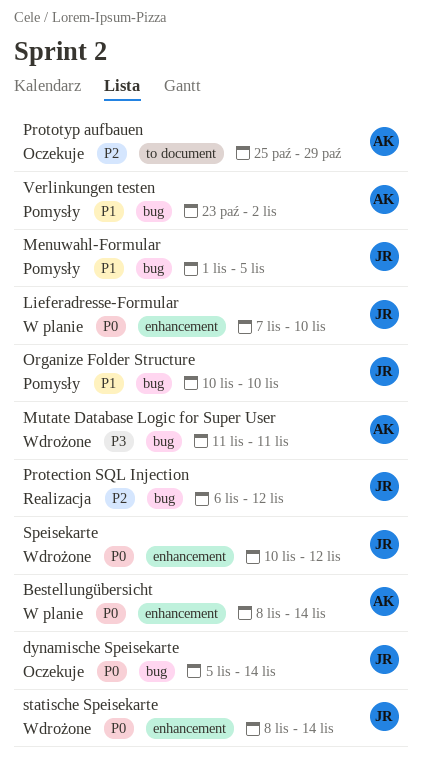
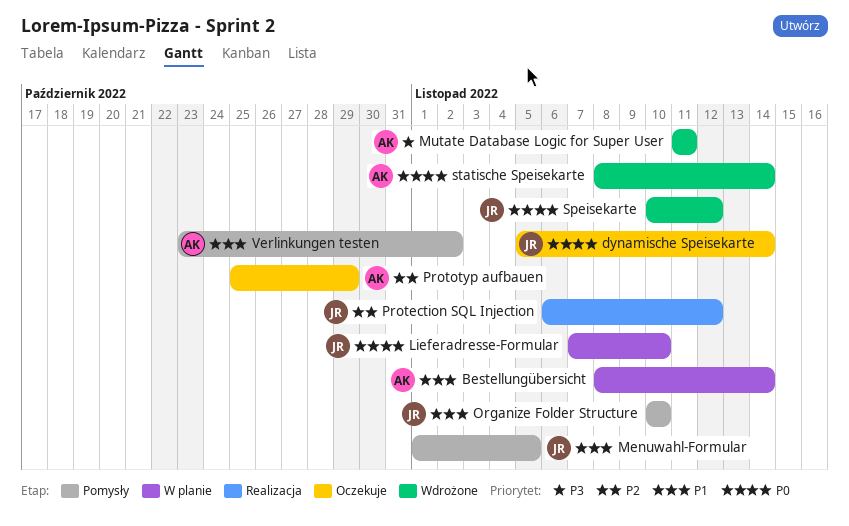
Bestellungübersicht, priority: P0 -> P1
statische Speisekarte, owner: JR -> AK

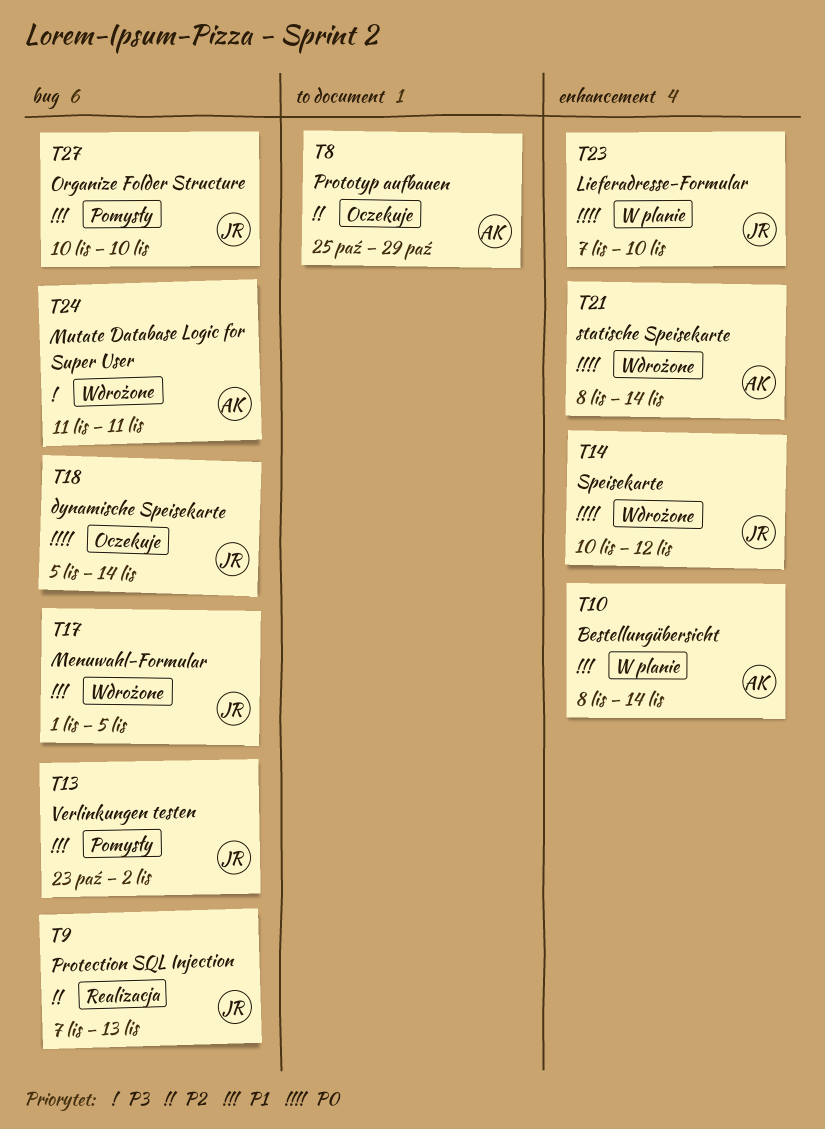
Menuwahl-Formular, status: Pomysły -> Wdrożone
Protection SQL Injection, start: Nov 6 -> Nov 7
Protection SQL Injection, due: Nov 12 -> Nov 13
Verlinkungen testen, owner: AK -> JR

